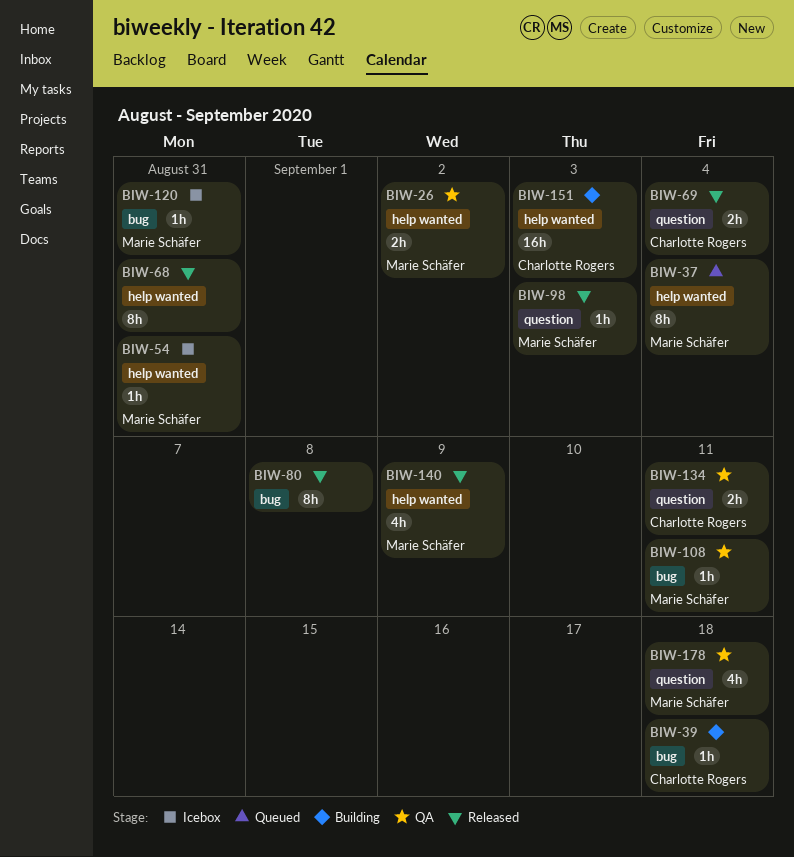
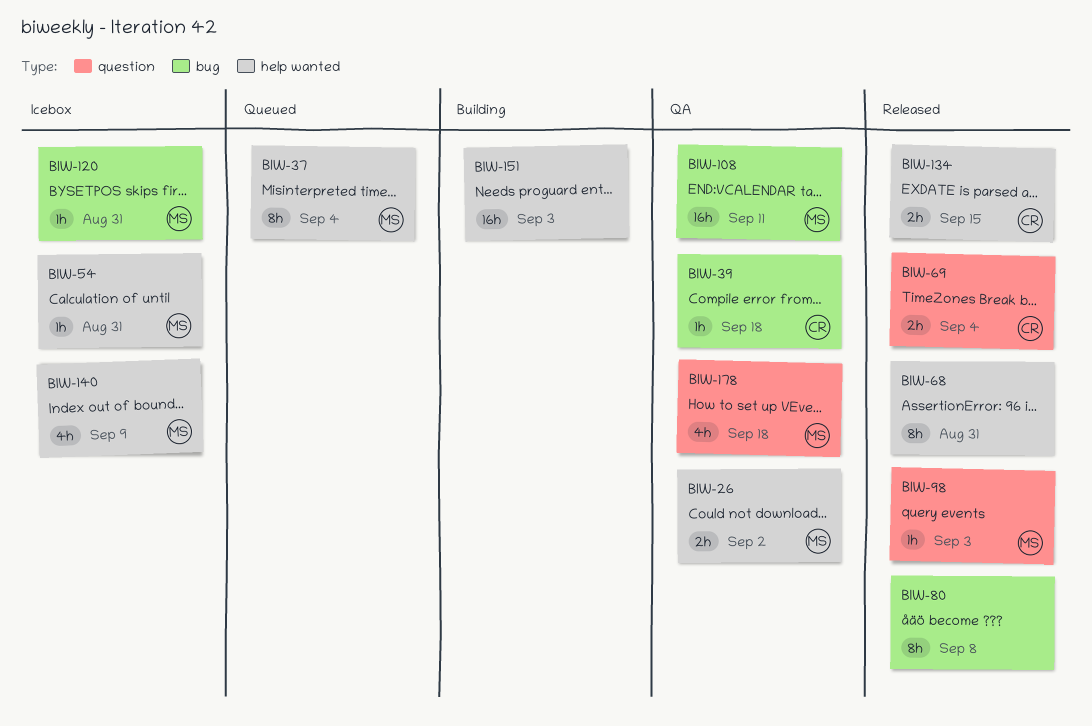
BIW-39, status: Building -> QA
BIW-108, estimate: 1h -> 16h
BIW-134, status: QA -> Released
BIW-134, label: question -> help wanted
BIW-134, due: Sep 11 -> Sep 15
BIW-140, status: Released -> Icebox
BIW-151, owner: Charlotte Rogers -> none

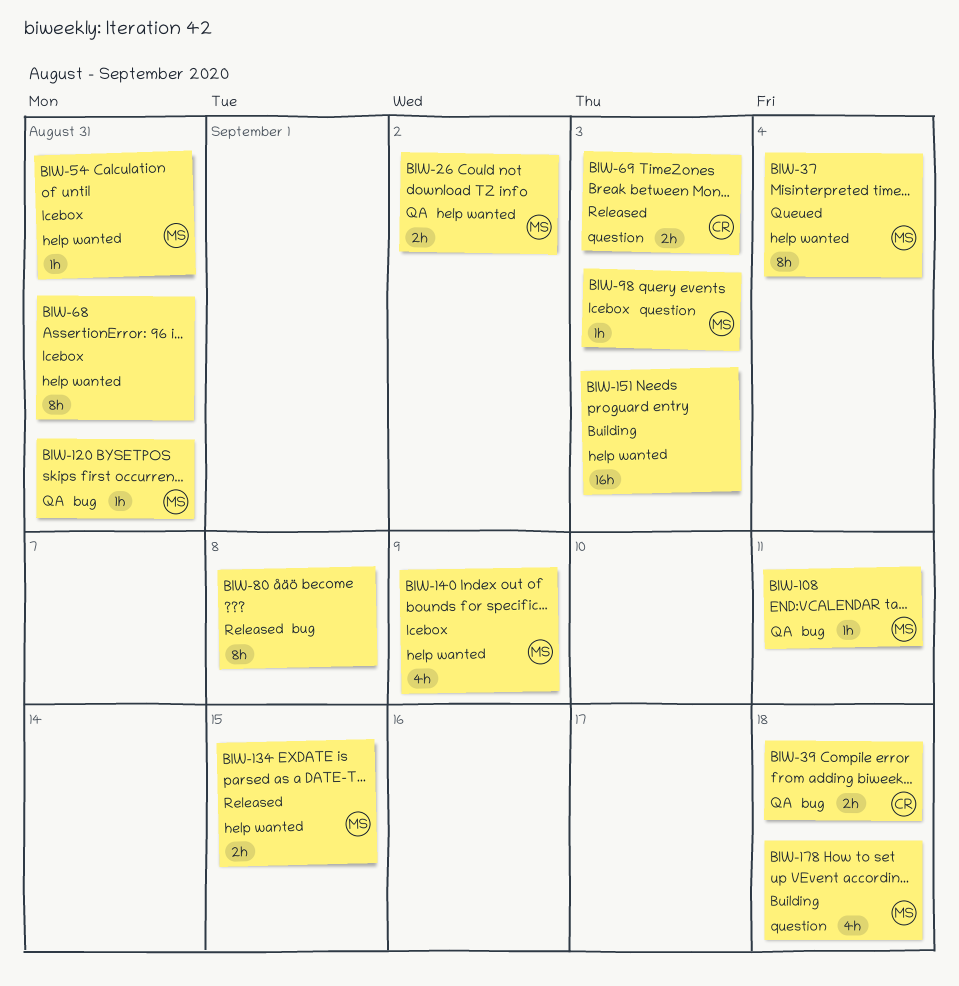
BIW-39, estimate: 1h -> 2h
BIW-68, status: Released -> Icebox
BIW-69, due: Sep 4 -> Sep 3
BIW-98, status: Released -> Icebox
BIW-108, estimate: 16h -> 1h
BIW-120, status: Icebox -> QA
BIW-134, owner: CR -> MS
BIW-178, status: QA -> Building

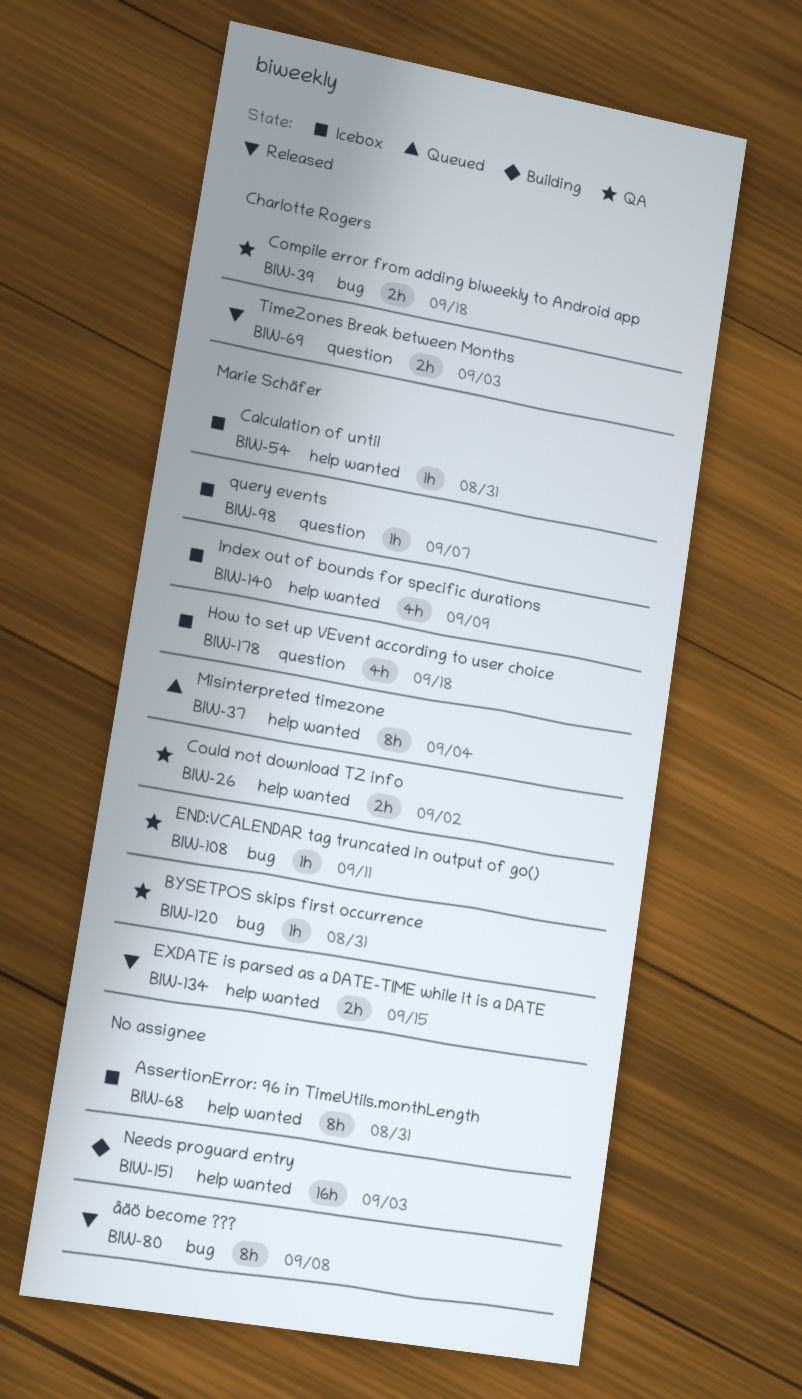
BIW-98, due: Sep 3 -> Sep 7
BIW-178, status: Building -> Icebox

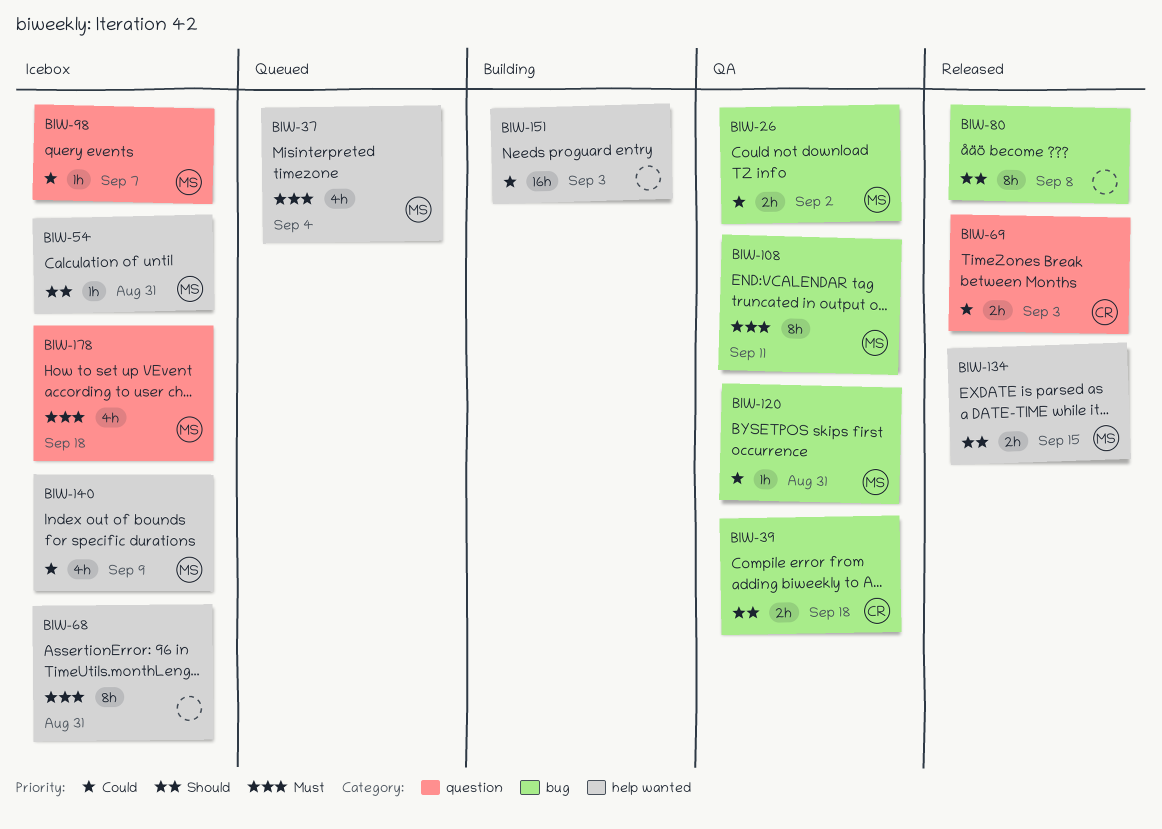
BIW-26, label: help wanted -> bug
BIW-37, estimate: 8h -> 4h
BIW-108, estimate: 1h -> 8h

